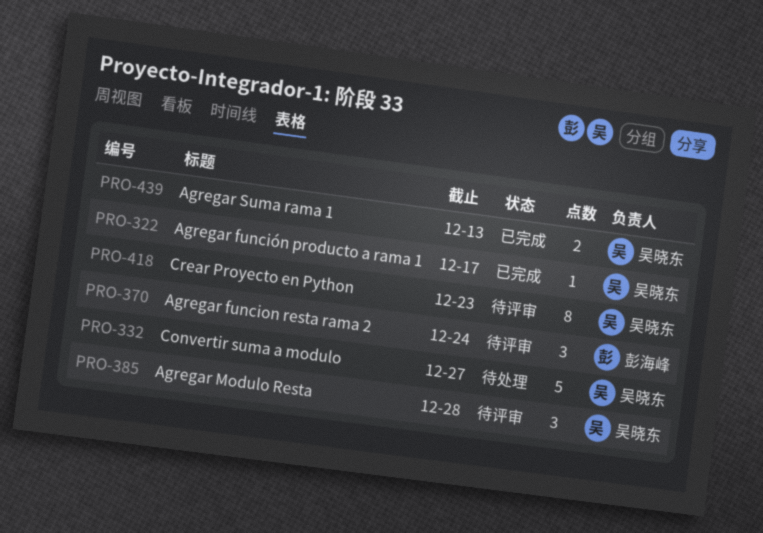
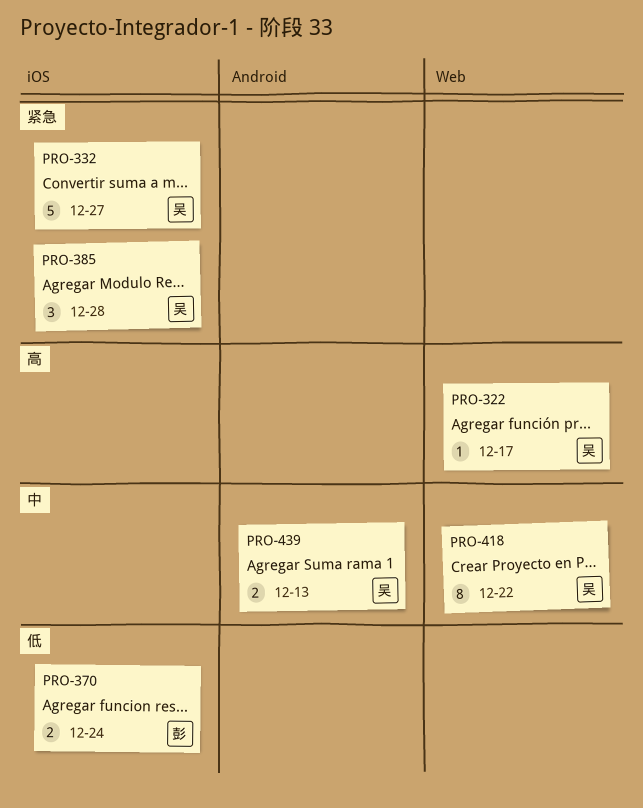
PRO-370, estimate: 3 -> 2
PRO-418, due: Dec 23 -> Dec 22

